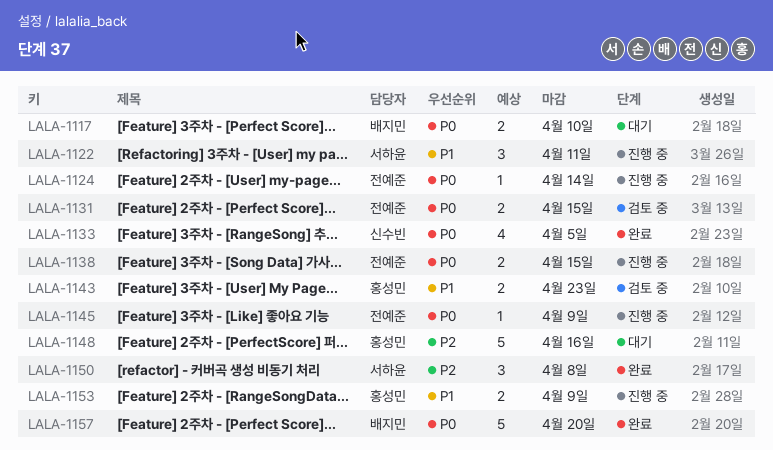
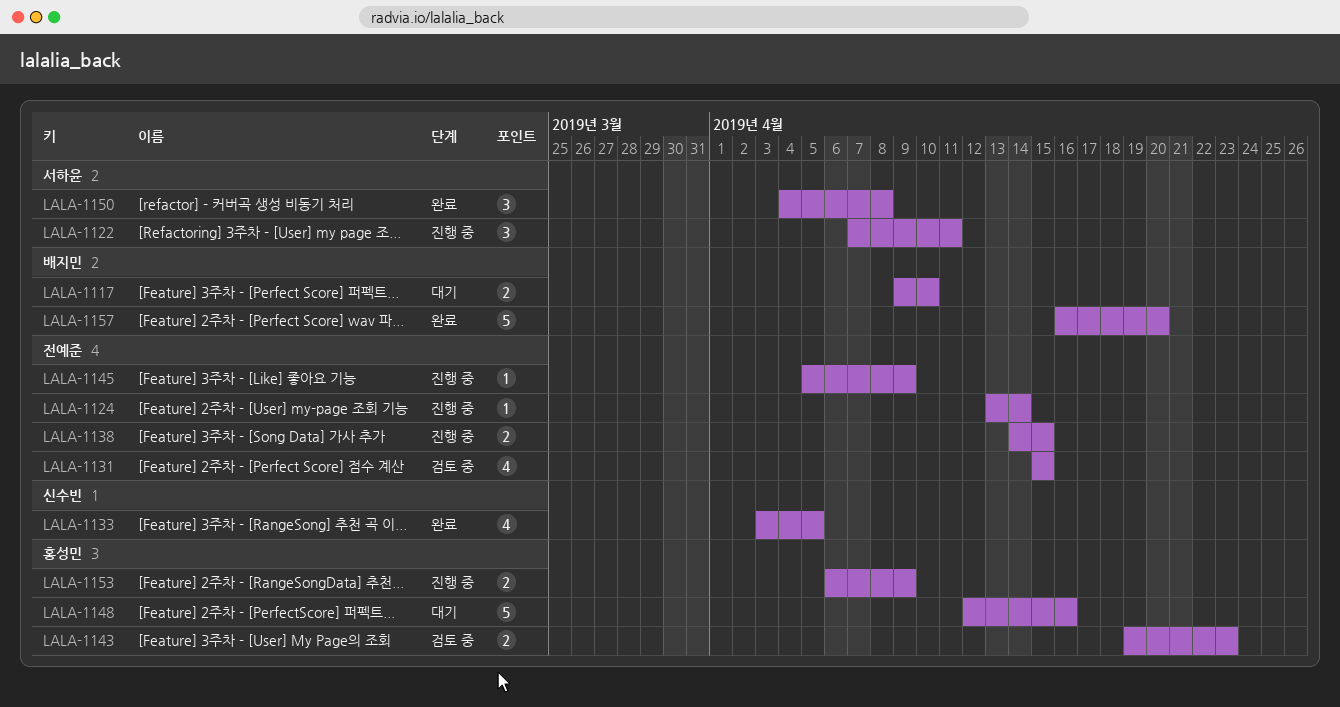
LALA-1131, estimate: 2 -> 4

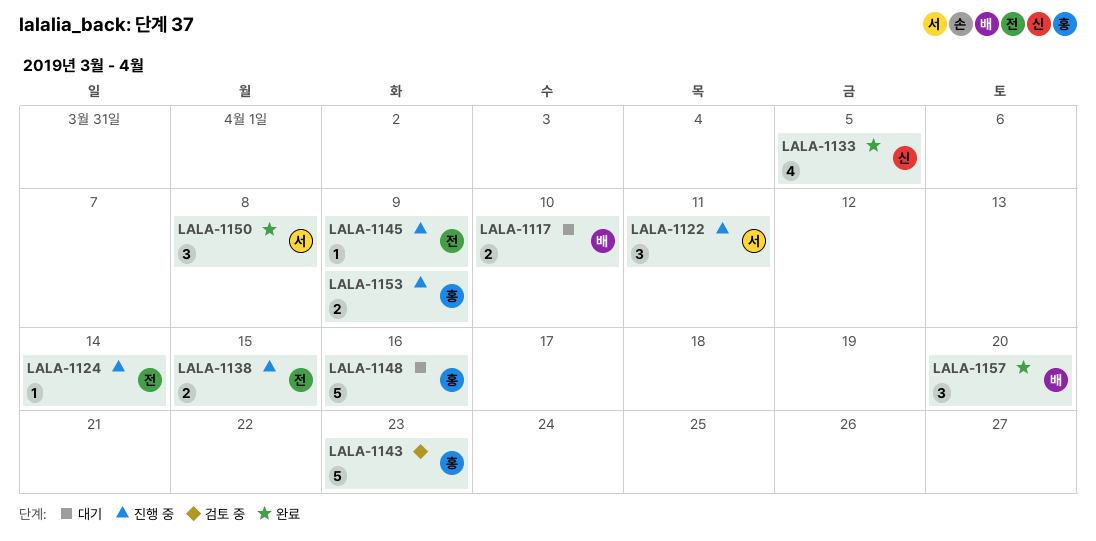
LALA-1131: present -> none
LALA-1143, estimate: 2 -> 5
LALA-1157, estimate: 5 -> 3

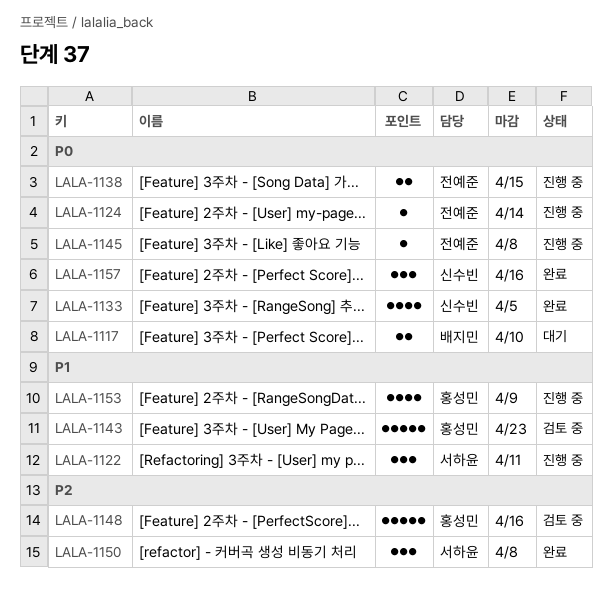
LALA-1145, due: Apr 9 -> Apr 8
LALA-1148, status: 대기 -> 검토 중
LALA-1153, estimate: 2 -> 4
LALA-1157, owner: 배지민 -> 신수빈
LALA-1157, due: Apr 20 -> Apr 16

